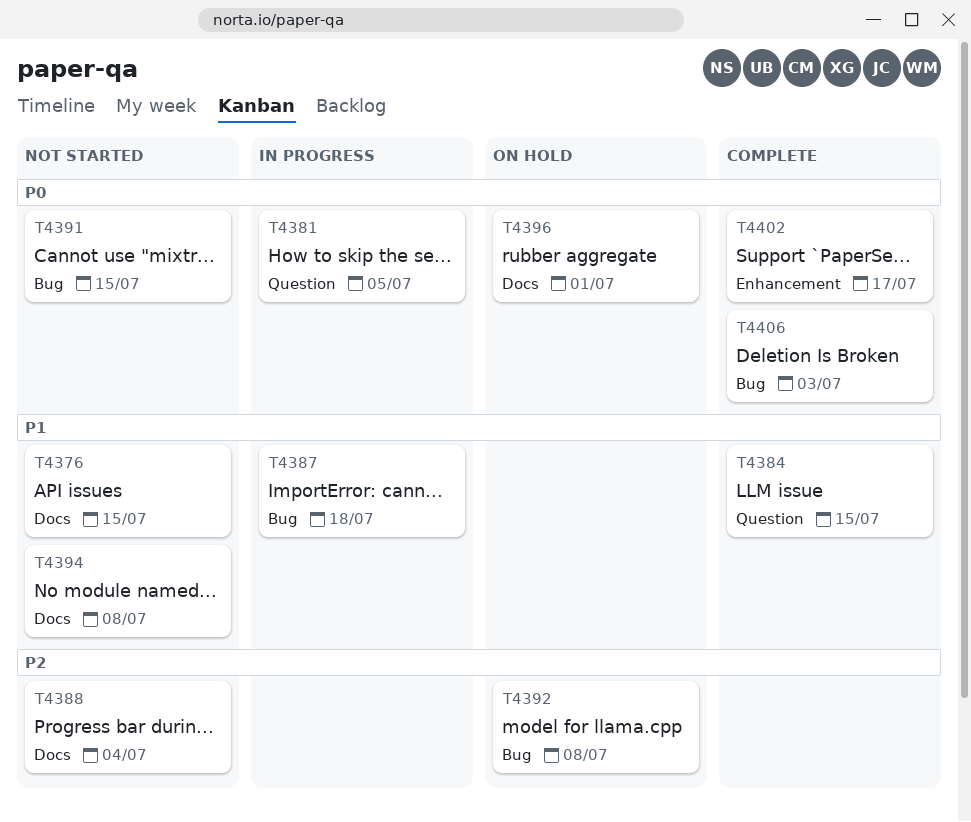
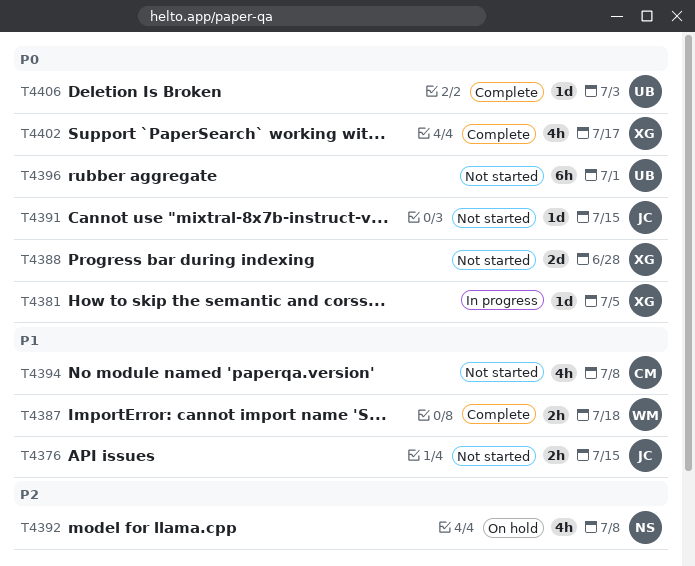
T4384: present -> none
T4387, status: In progress -> Complete
T4388, priority: P2 -> P0
T4388, due: Jul 4 -> Jun 28
T4396, status: On hold -> Not started

